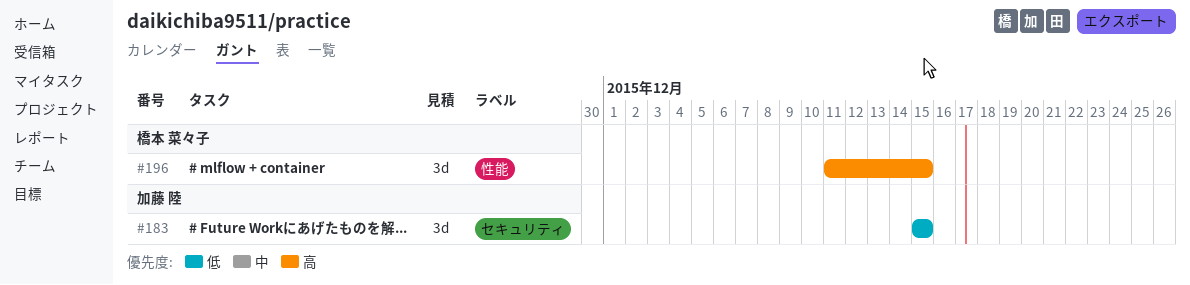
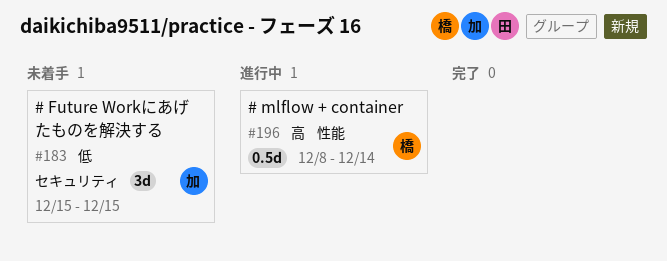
#196, estimate: 3d -> 0.5d
#196, start: Dec 11 -> Dec 8
#196, due: Dec 15 -> Dec 14

